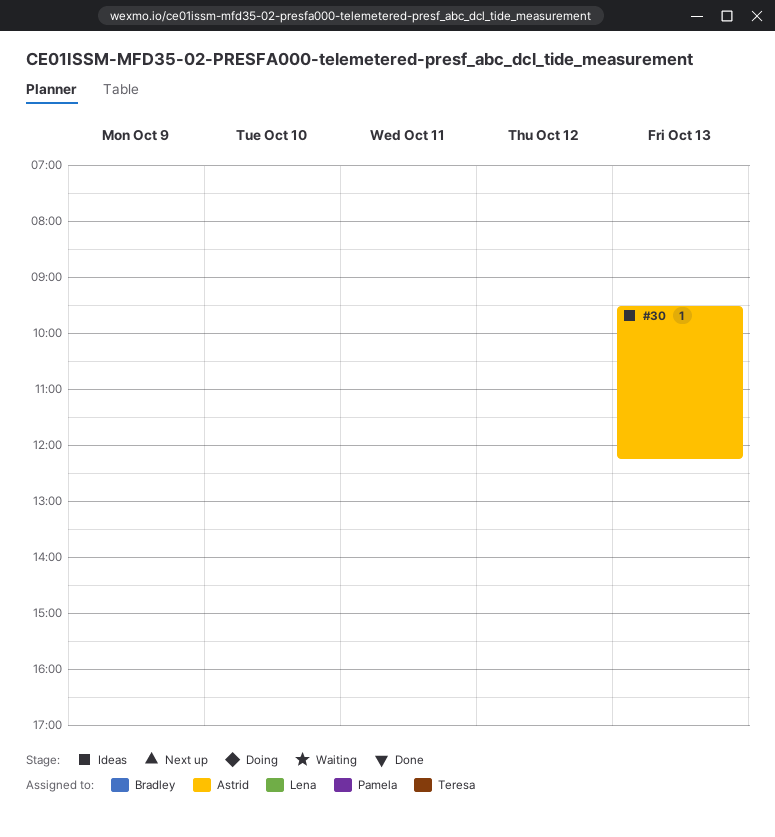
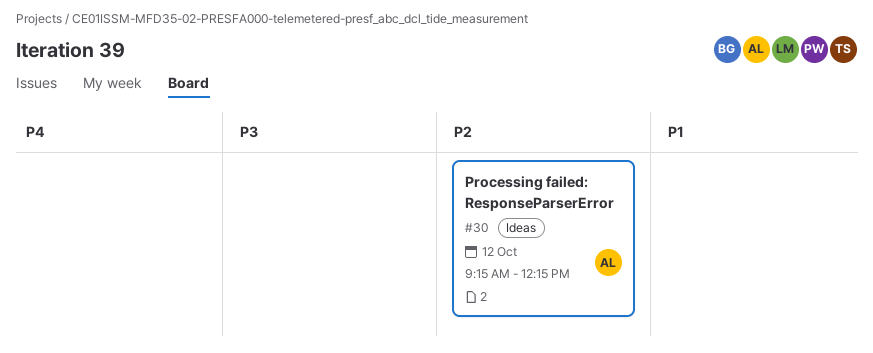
#30, day: Oct 13 -> Oct 12
#30, begins: 09:30 -> 09:15

